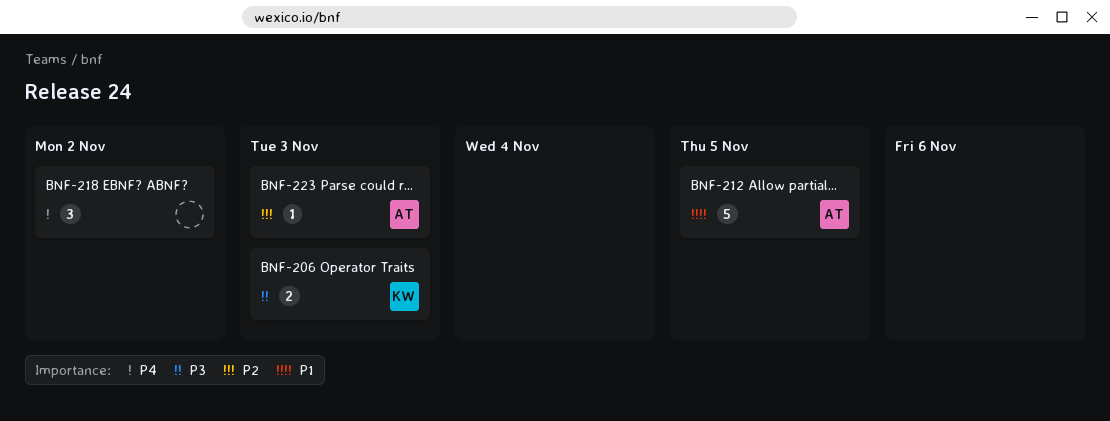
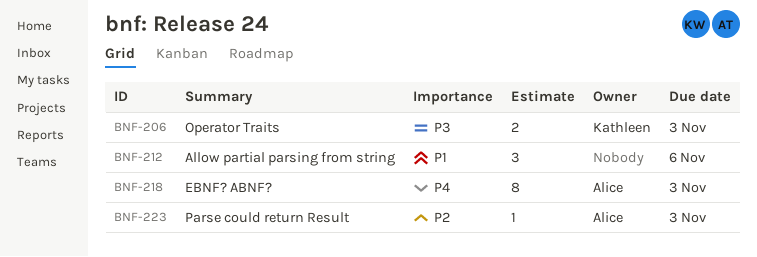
BNF-212, owner: Alice -> none
BNF-212, estimate: 5 -> 3
BNF-212, due: Nov 5 -> Nov 6
BNF-218, owner: none -> Alice
BNF-218, estimate: 3 -> 8
BNF-218, due: Nov 2 -> Nov 3

